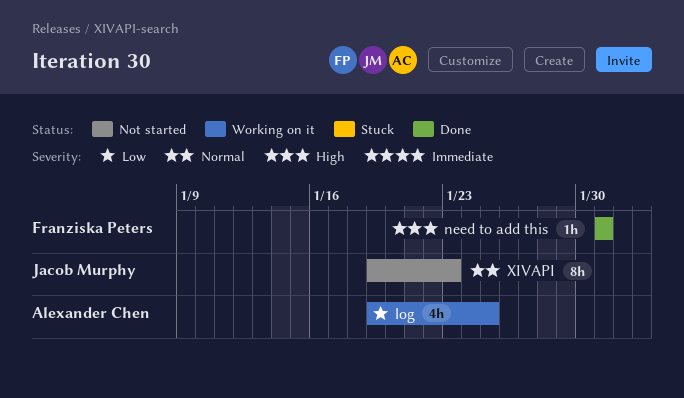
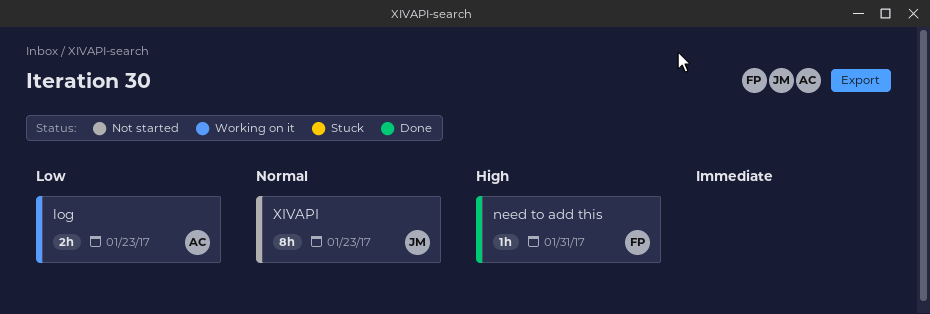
log, estimate: 4h -> 2h
log, due: Jan 25 -> Jan 23

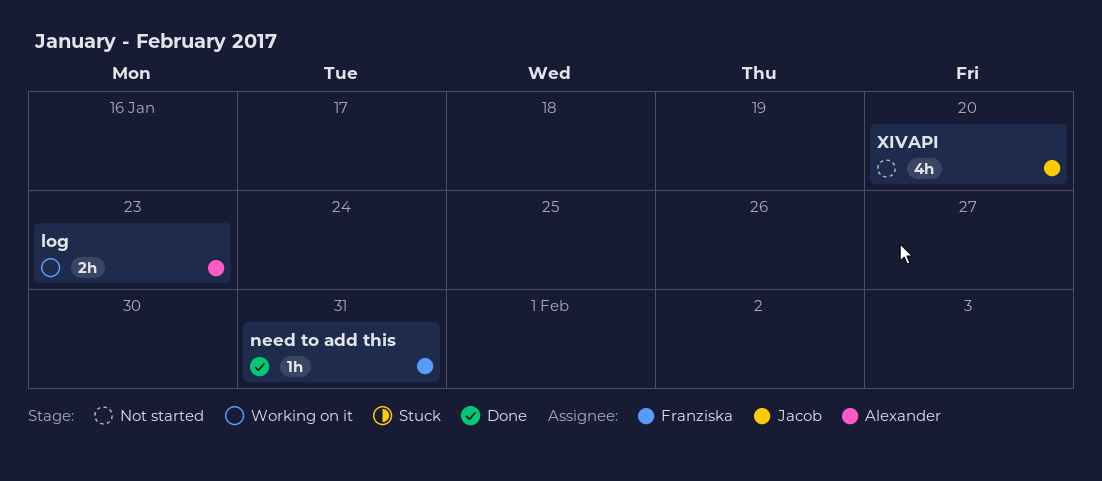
XIVAPI, estimate: 8h -> 4h
XIVAPI, due: Jan 23 -> Jan 20

